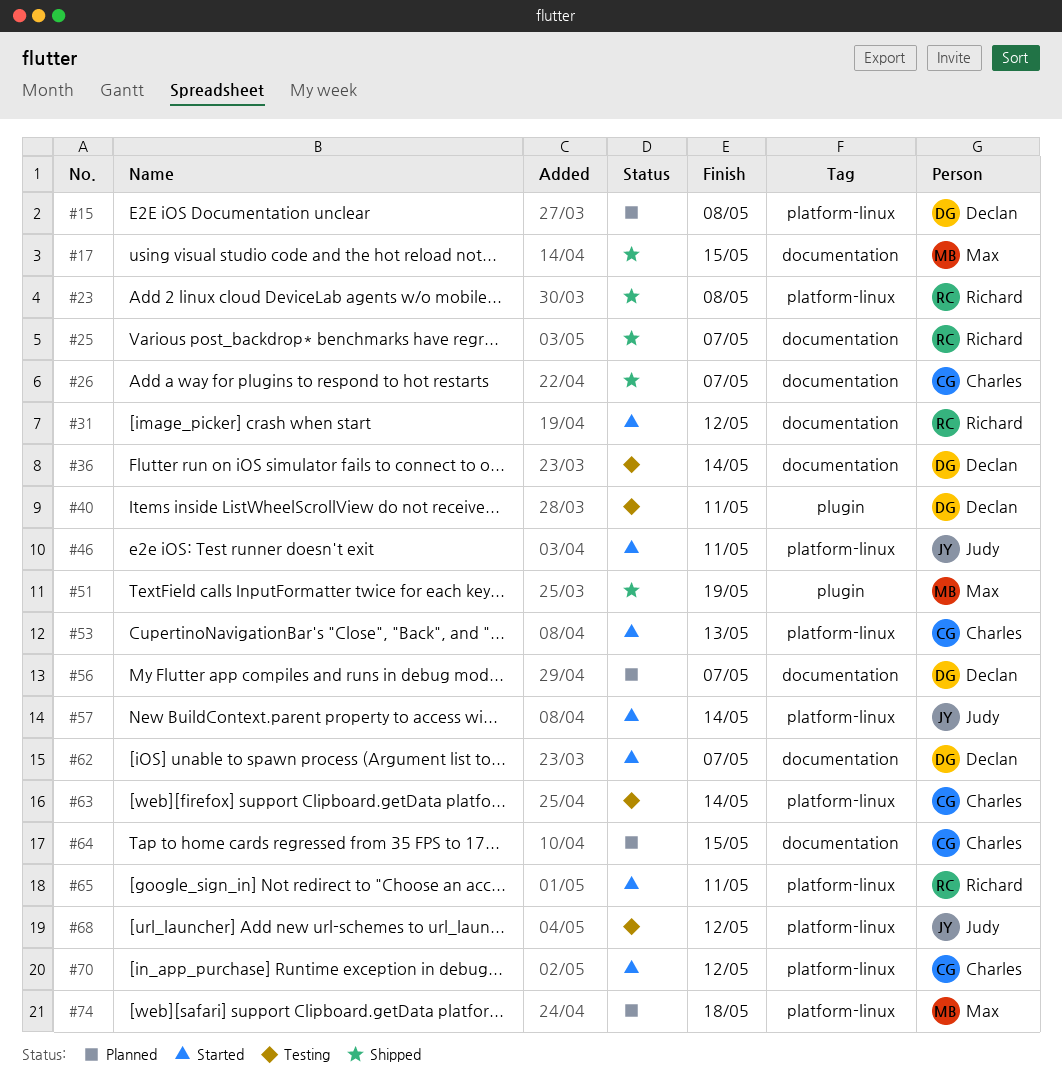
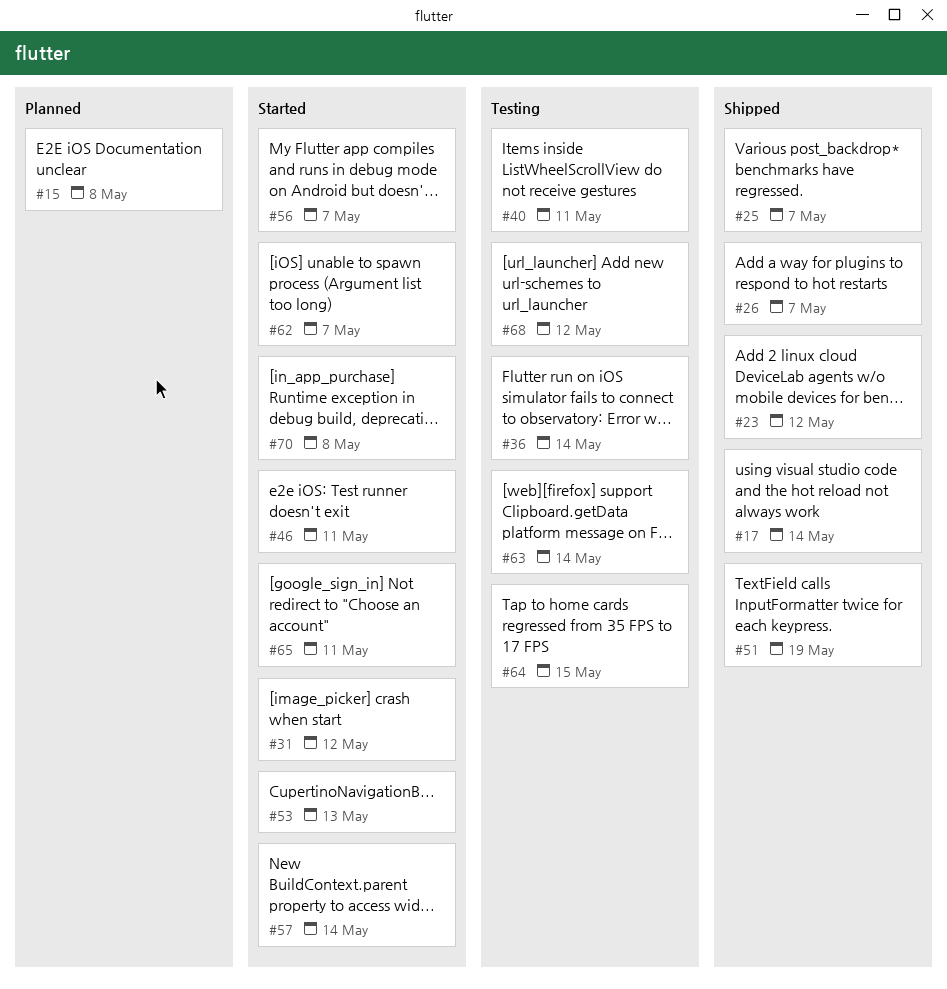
#17, due: May 15 -> May 14
#23, due: May 8 -> May 12
#56, status: Planned -> Started
#64, status: Planned -> Testing
#70, due: May 12 -> May 8
#74: present -> none

